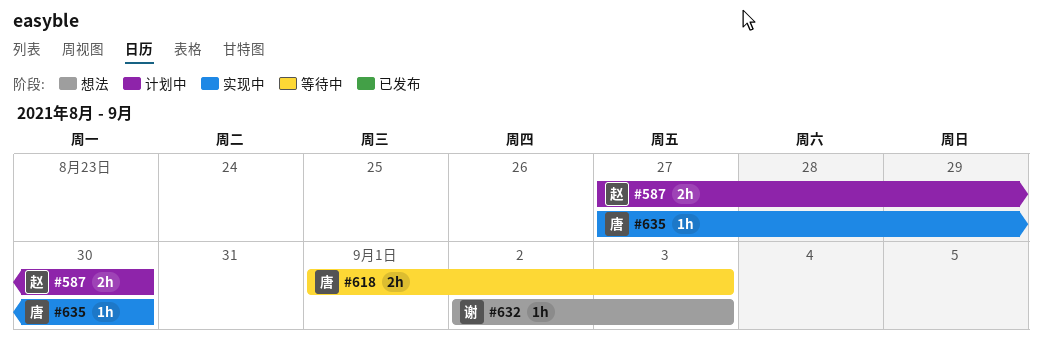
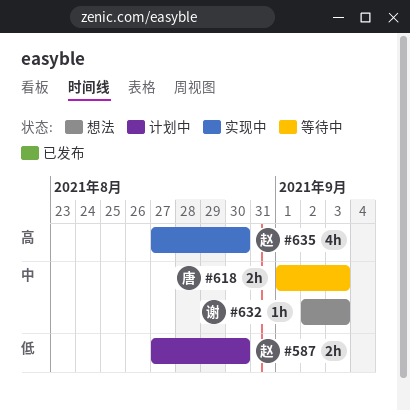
#635, owner: 唐 -> 赵
#635, estimate: 1h -> 4h

